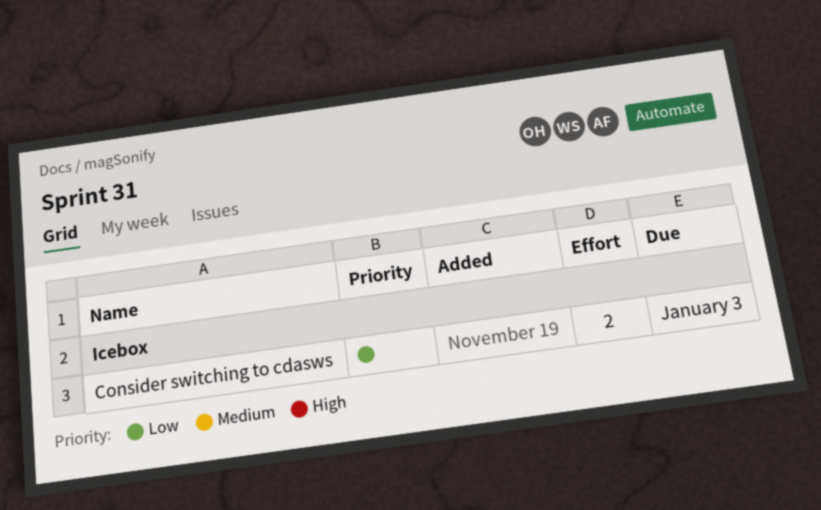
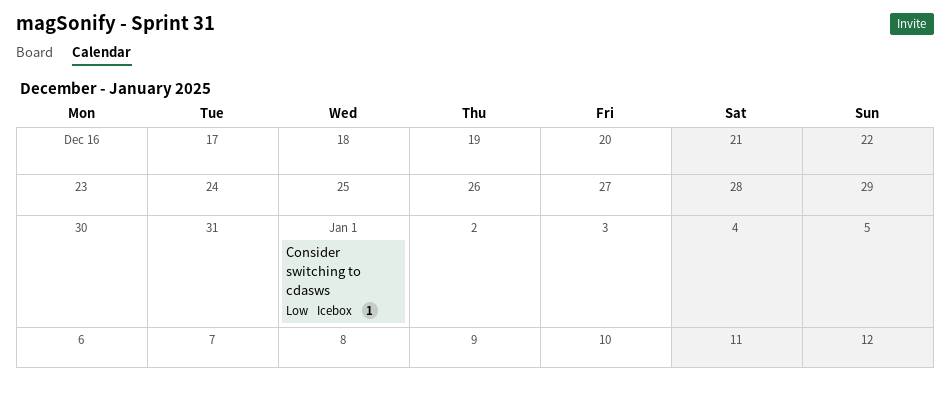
Consider switching to cdasws, estimate: 2 -> 1
Consider switching to cdasws, due: Jan 3 -> Jan 1

